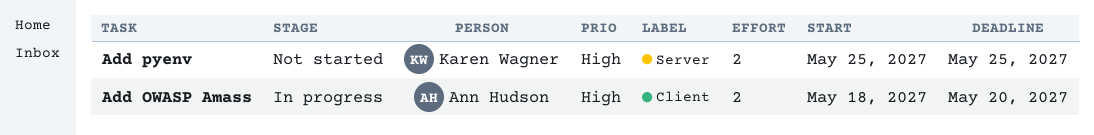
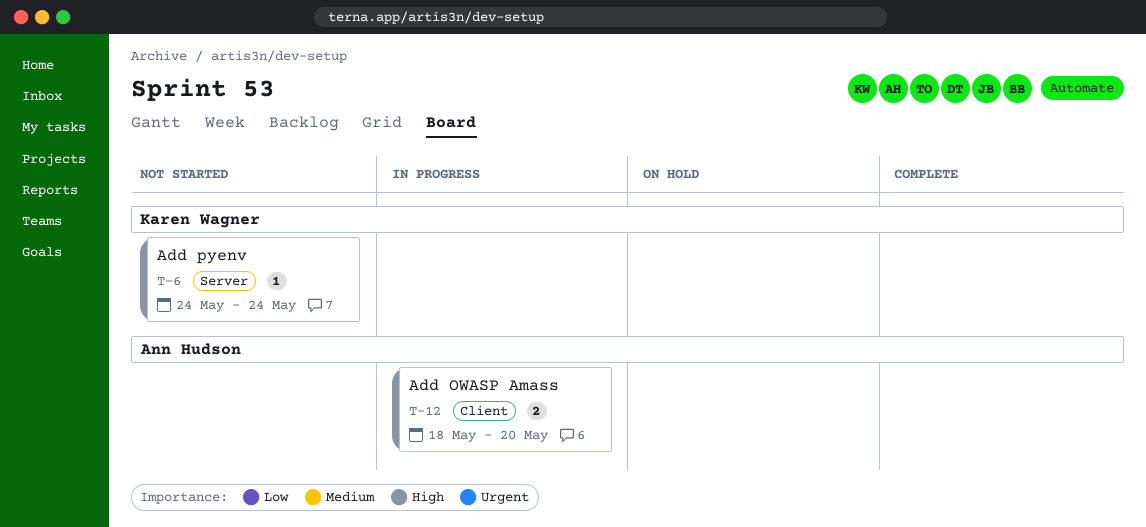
Add pyenv, estimate: 2 -> 1
Add pyenv, start: May 25 -> May 24
Add pyenv, due: May 25 -> May 24

